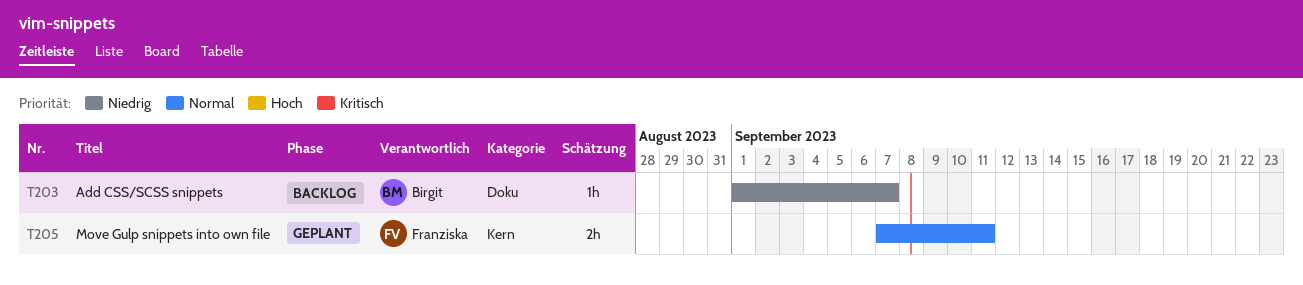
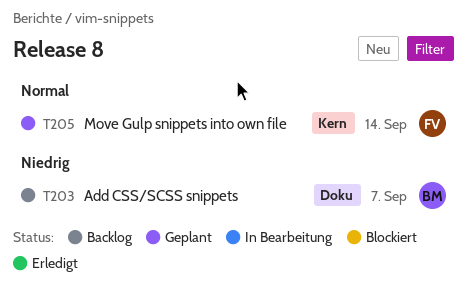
T205, due: Sep 11 -> Sep 14

